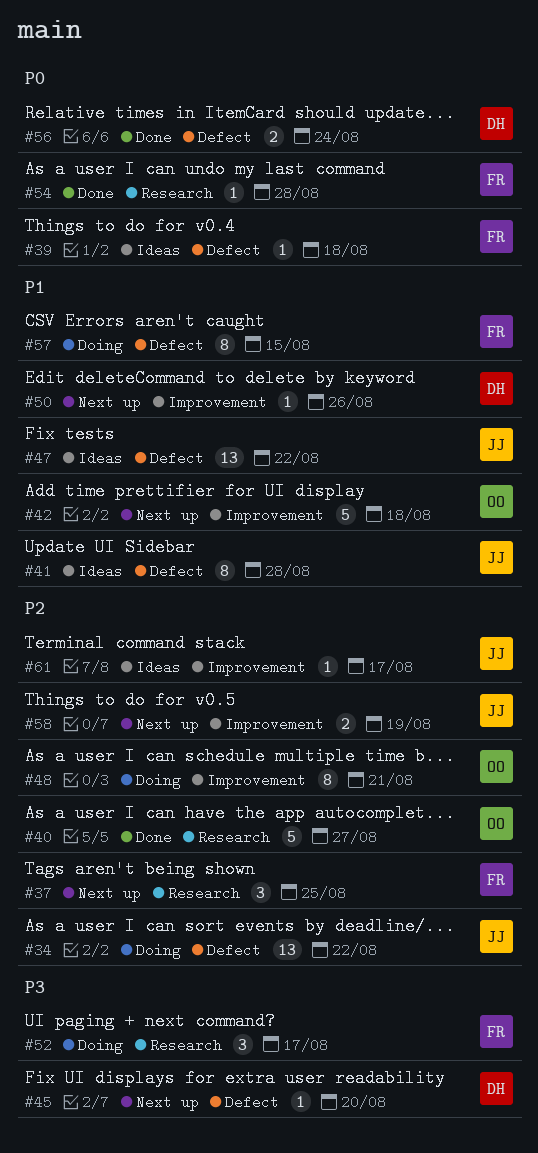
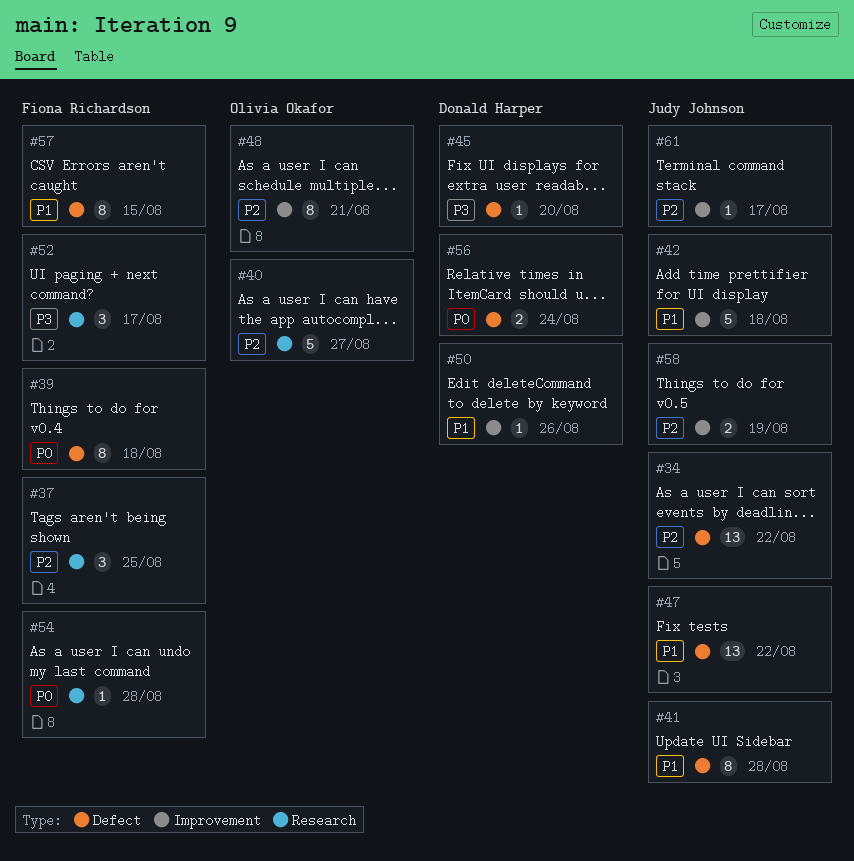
#39, estimate: 1 -> 8
#42, owner: Olivia Okafor -> Judy Johnson

